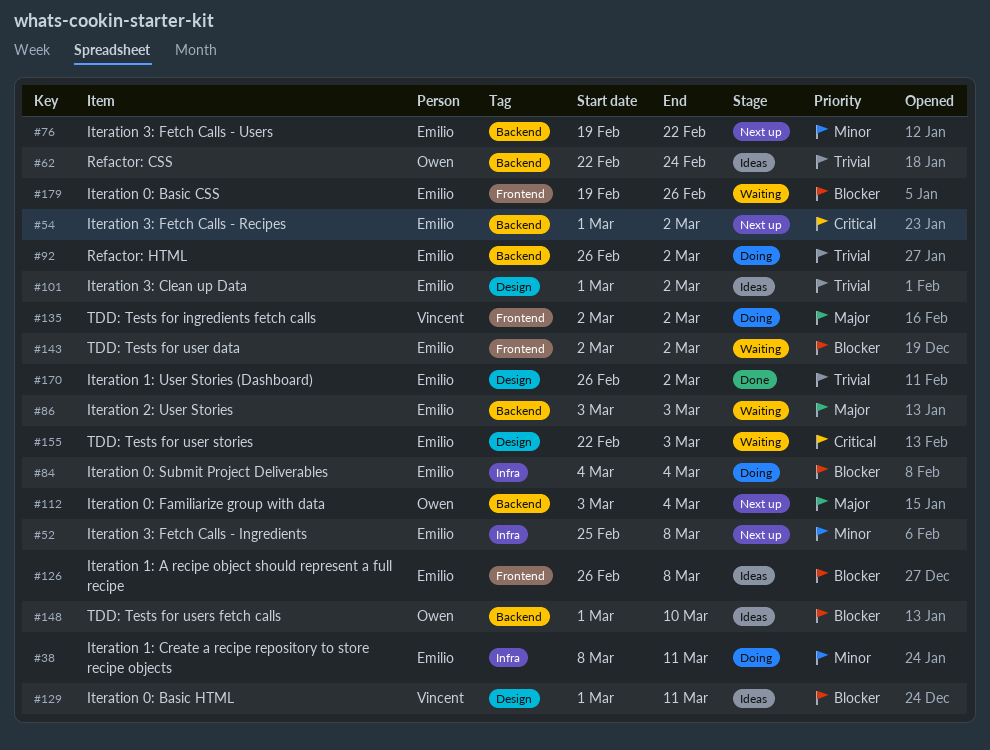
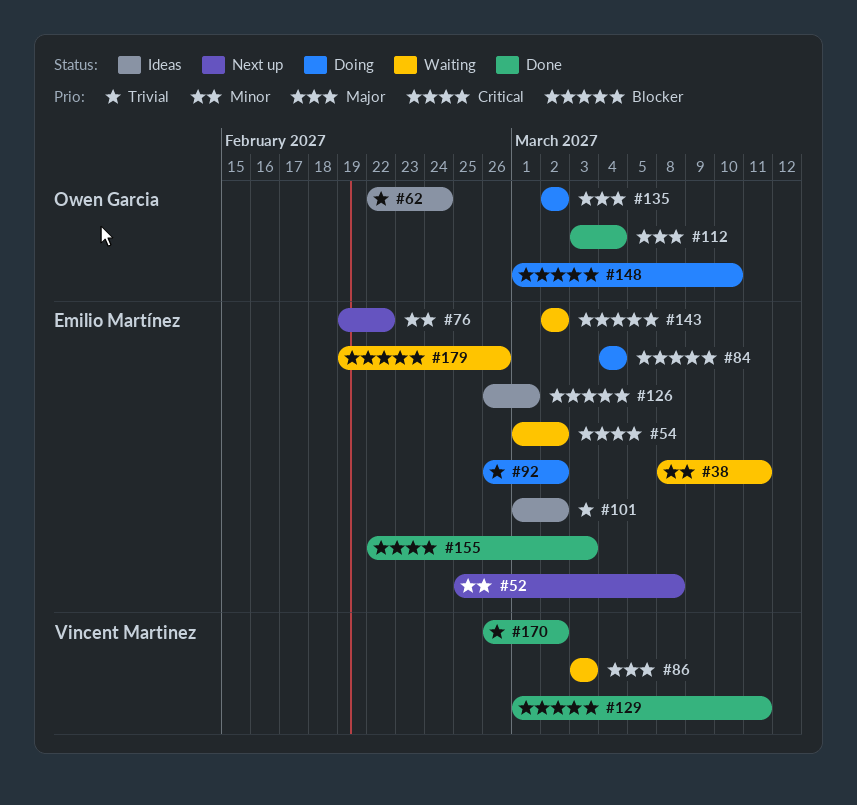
#38, status: Doing -> Waiting
#54, status: Next up -> Waiting
#86, owner: Emilio Martínez -> Vincent Martinez
#112, status: Next up -> Done
#126, due: Mar 8 -> Mar 1
#129, status: Ideas -> Done
#135, owner: Vincent Martinez -> Owen Garcia
#148, status: Ideas -> Doing
#155, status: Waiting -> Done
#170, owner: Emilio Martínez -> Vincent Martinez

